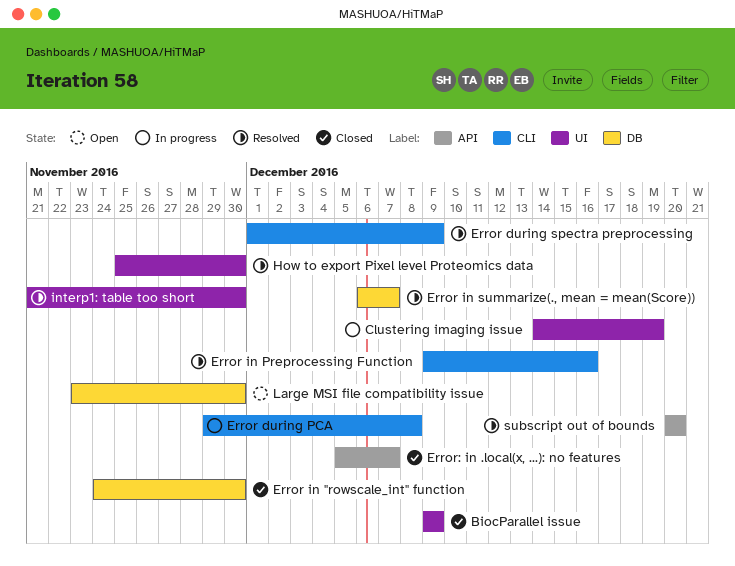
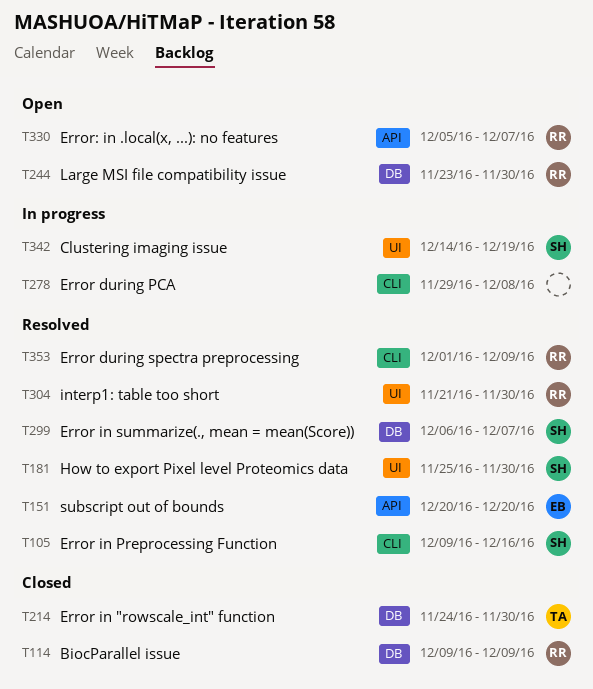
BiocParallel issue, label: UI -> DB
Error: in .local(x, ...): no features, status: Closed -> Open

